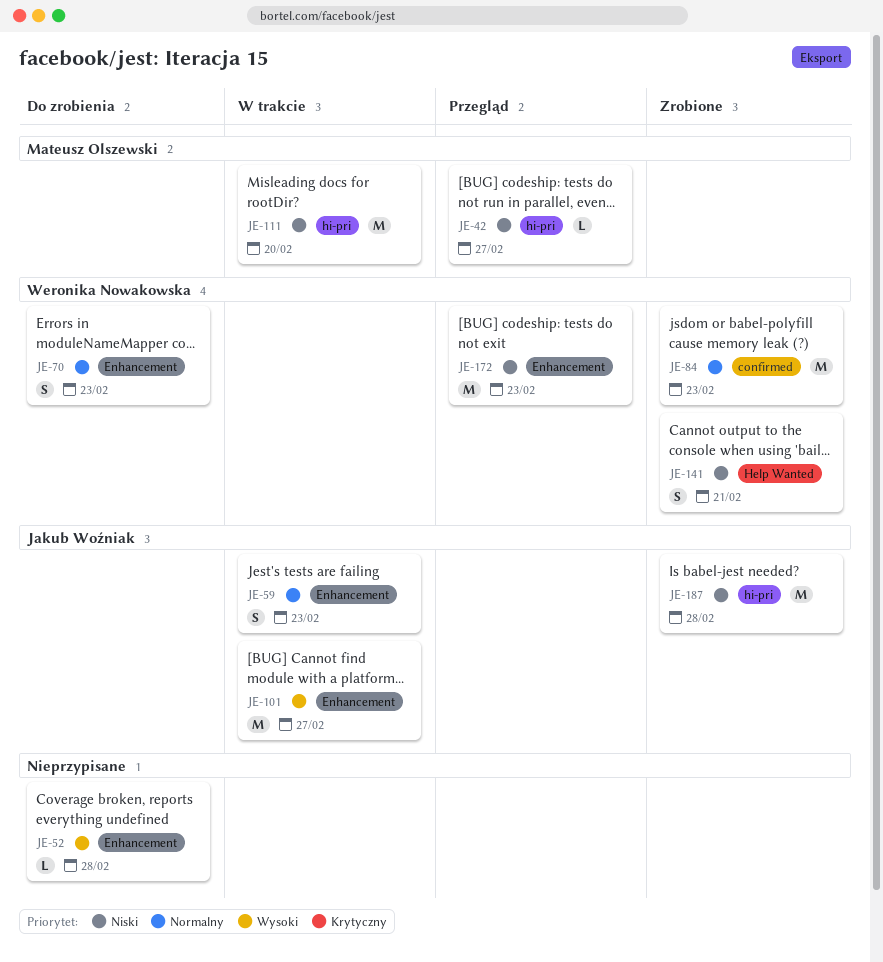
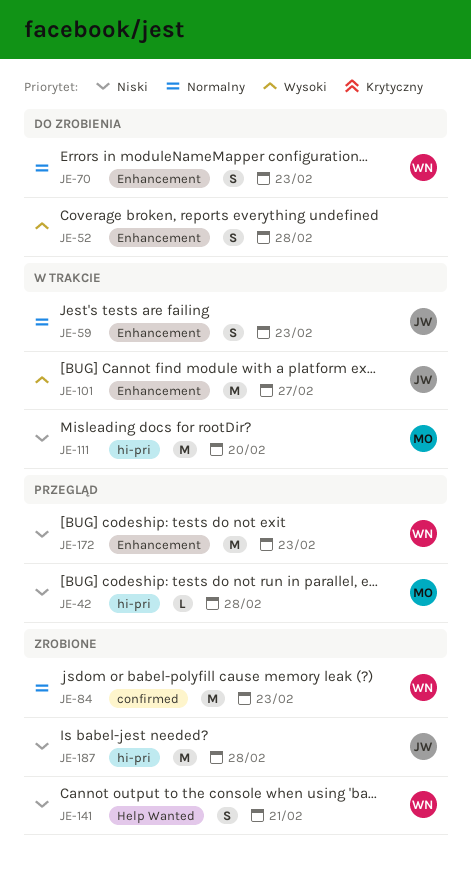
JE-42, due: Feb 27 -> Feb 28
JE-52, estimate: L -> S

